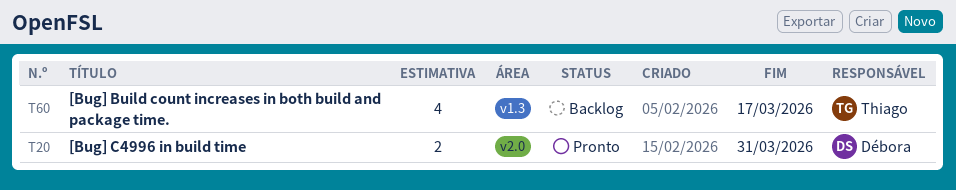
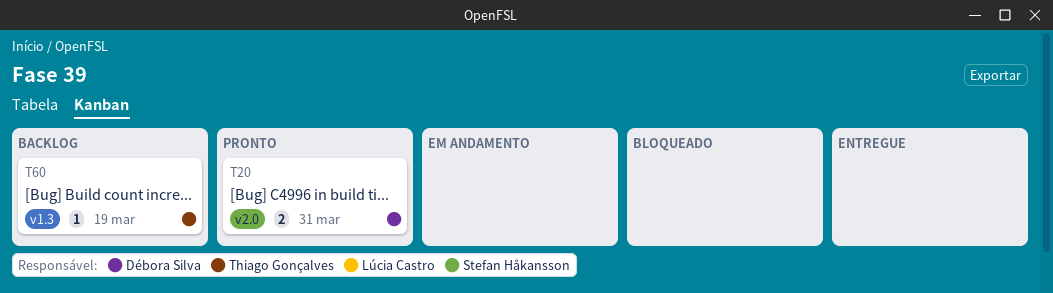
T60, estimate: 4 -> 1
T60, due: Mar 17 -> Mar 19

